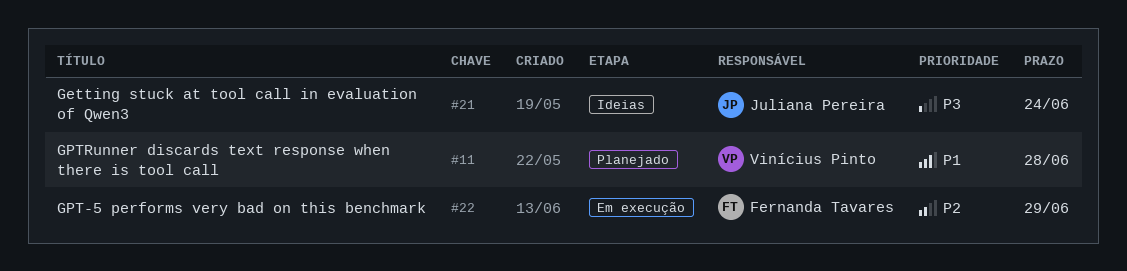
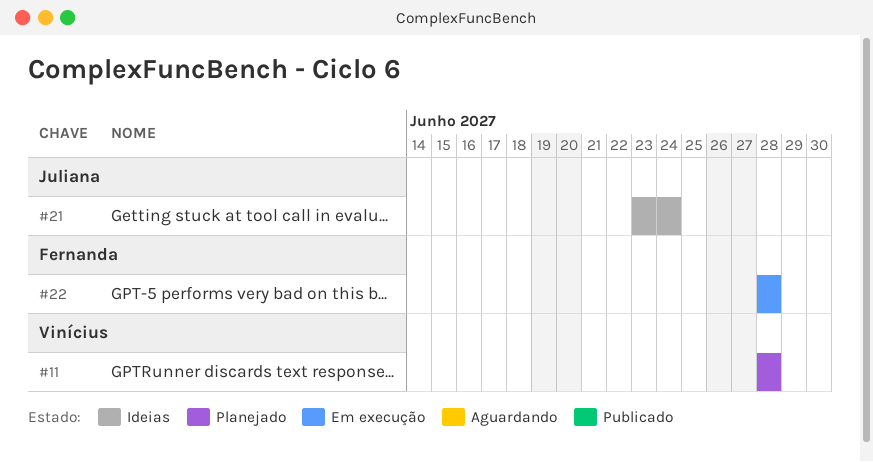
#22, due: Jun 29 -> Jun 28

